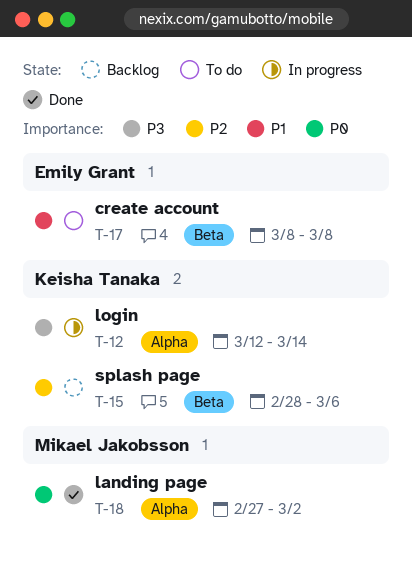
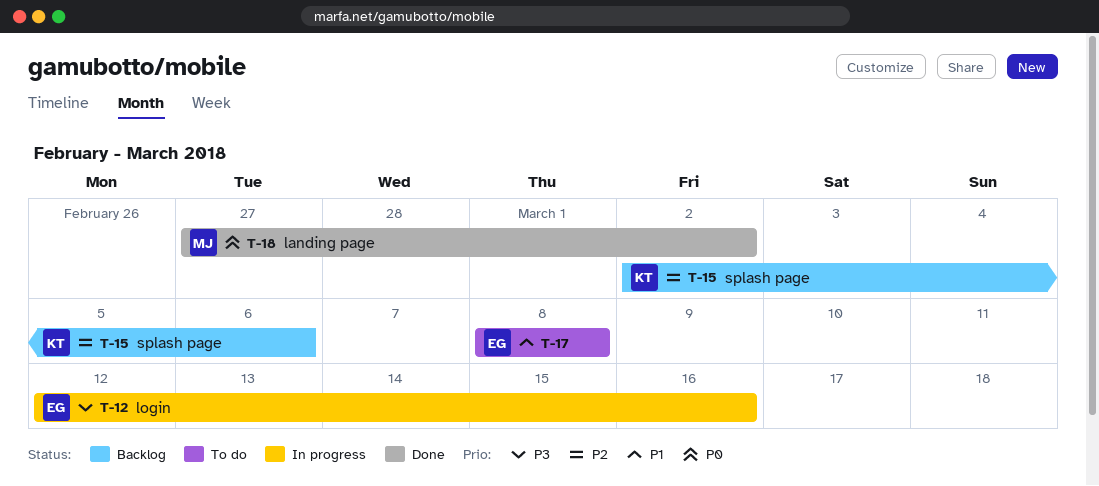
T-12, owner: Keisha Tanaka -> Emily Grant
T-12, due: Mar 14 -> Mar 16
T-15, start: Feb 28 -> Mar 2

